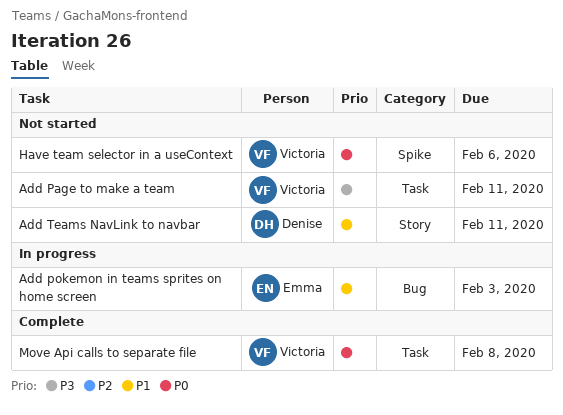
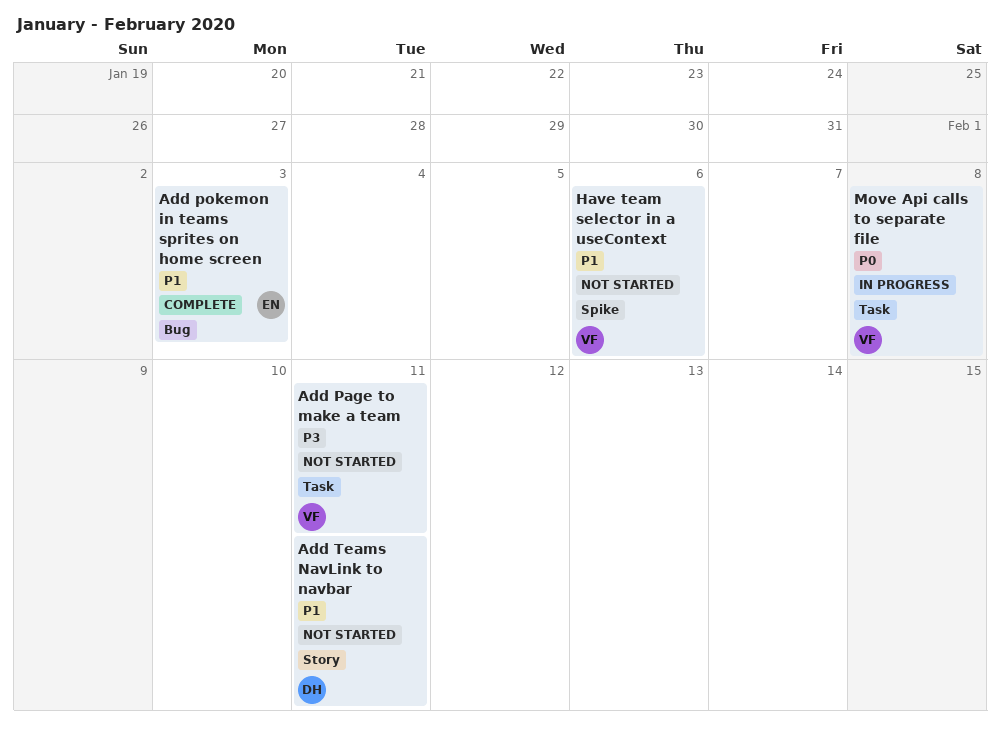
Add pokemon in teams sprites on home screen, status: In progress -> Complete
Have team selector in a useContext, priority: P0 -> P1
Move Api calls to separate file, status: Complete -> In progress

